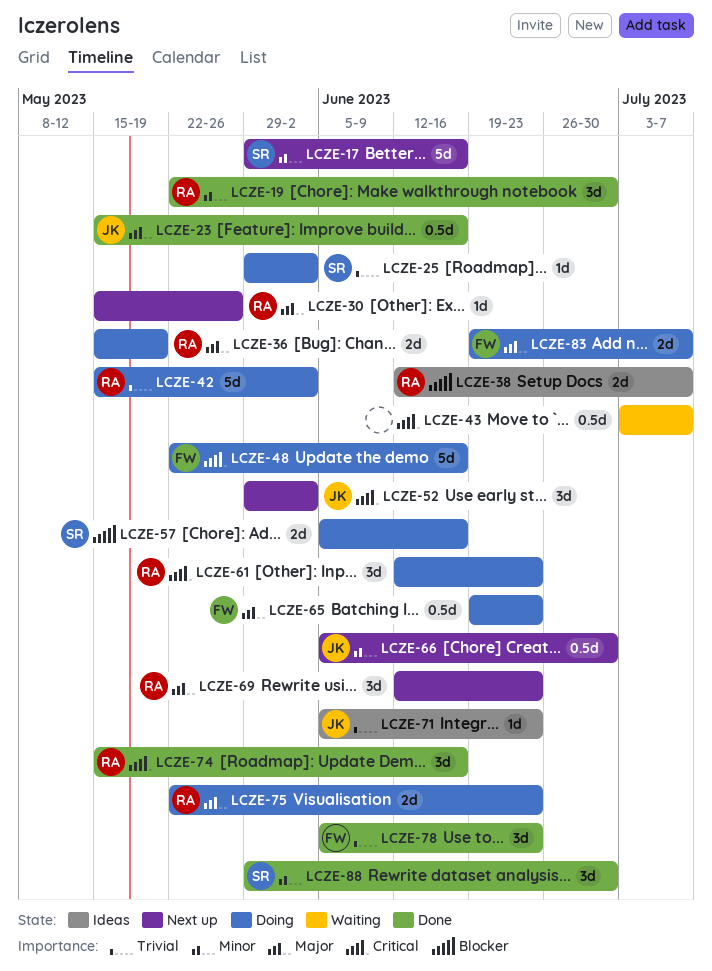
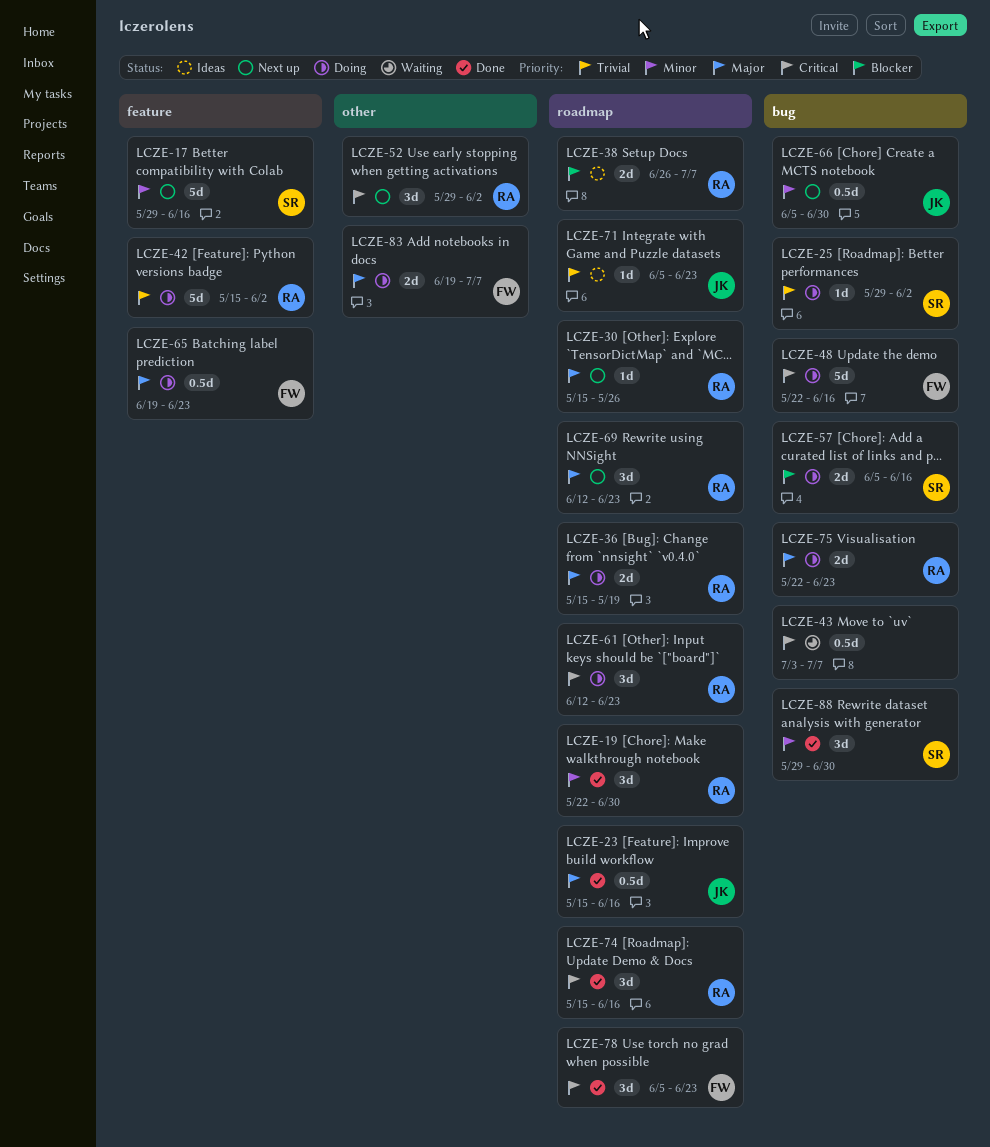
LCZE-38, start: Jun 12 -> Jun 26
LCZE-52, owner: JK -> RA
LCZE-78, priority: Trivial -> Critical

